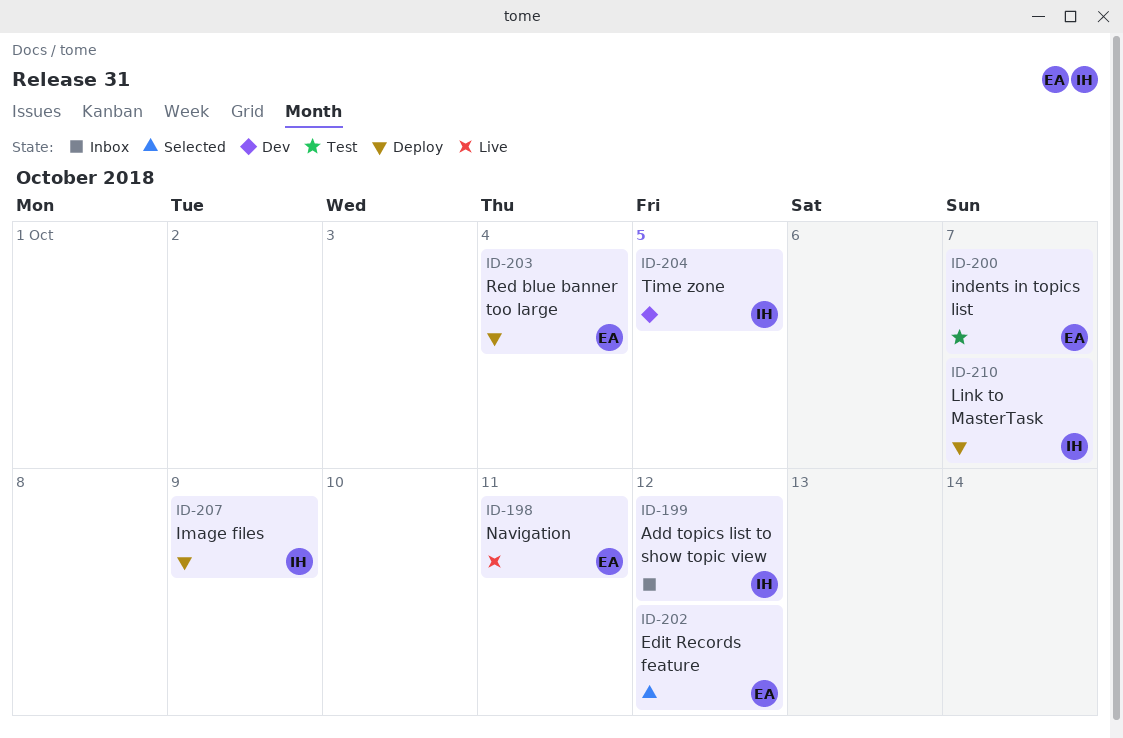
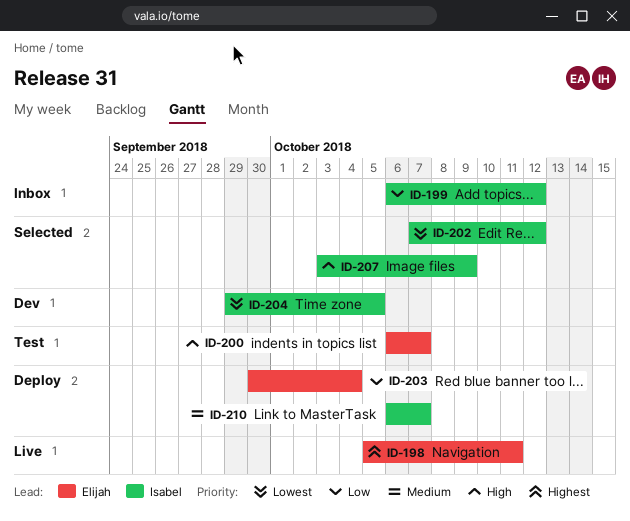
ID-202, owner: Elijah -> Isabel
ID-207, status: Deploy -> Selected

